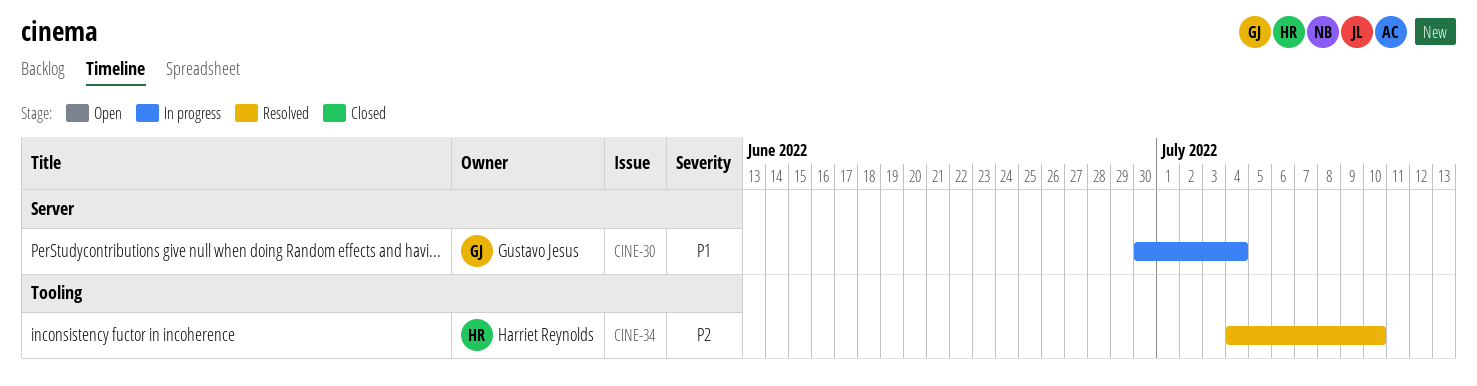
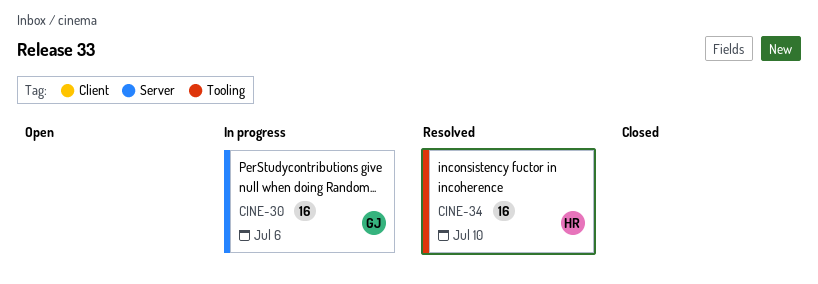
CINE-30, due: Jul 4 -> Jul 6

